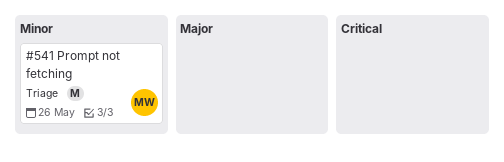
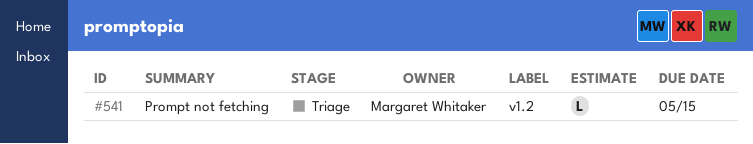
#541, estimate: M -> L
#541, due: May 26 -> May 15

